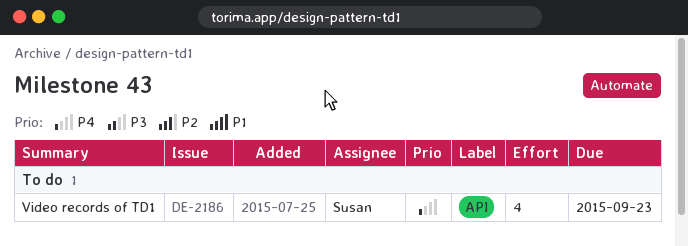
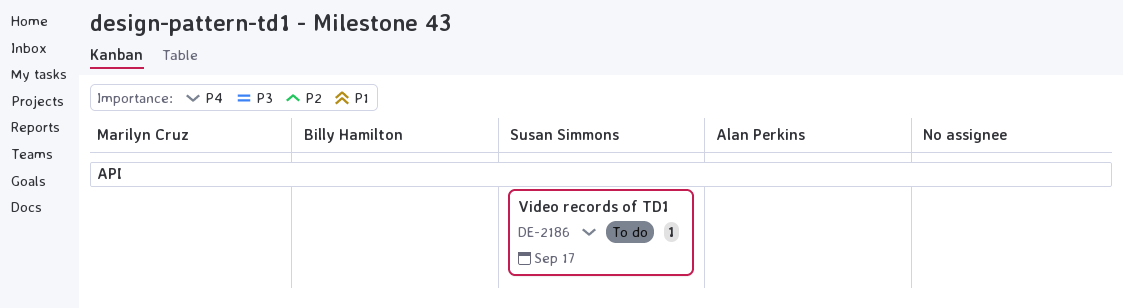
DE-2186, estimate: 4 -> 1
DE-2186, due: Sep 23 -> Sep 17

